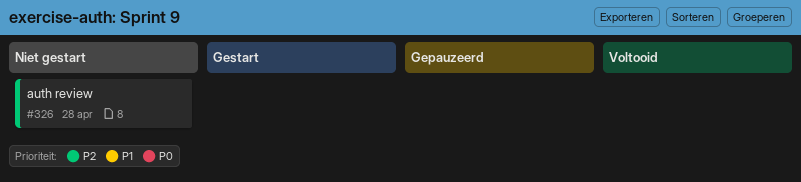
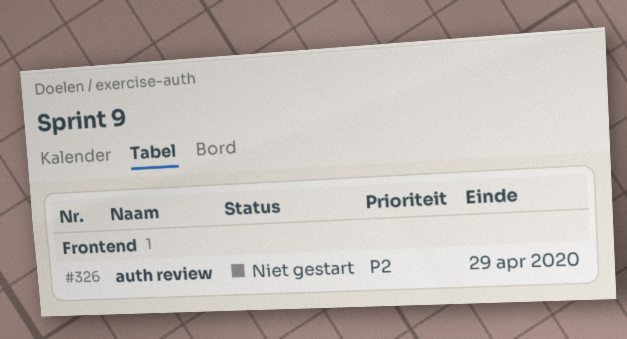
#326, due: Apr 28 -> Apr 29

